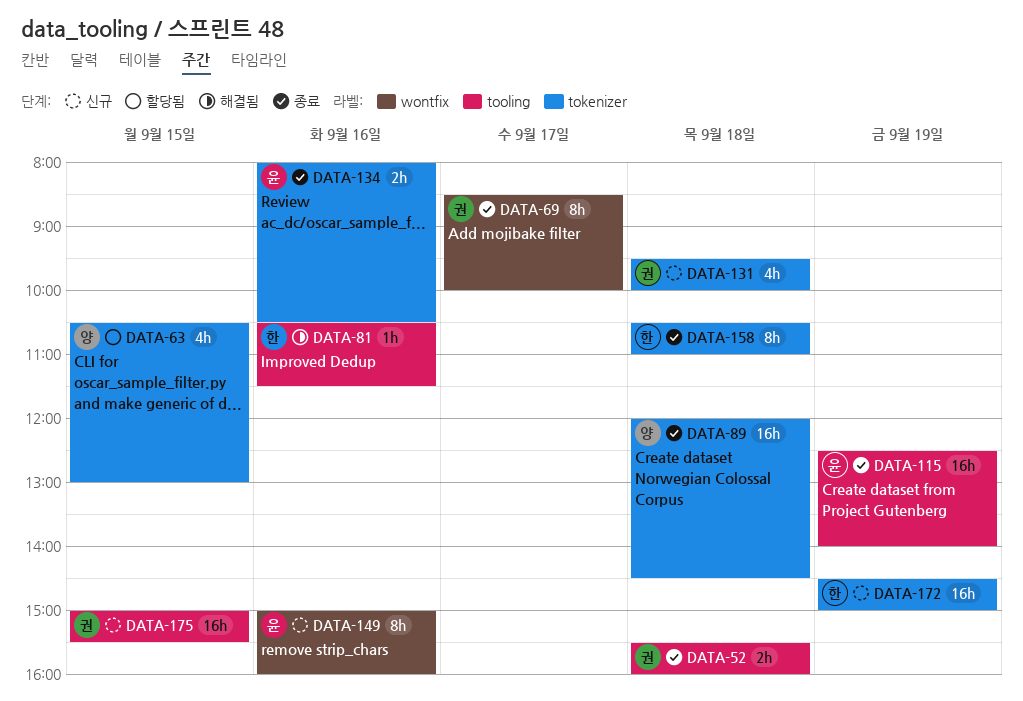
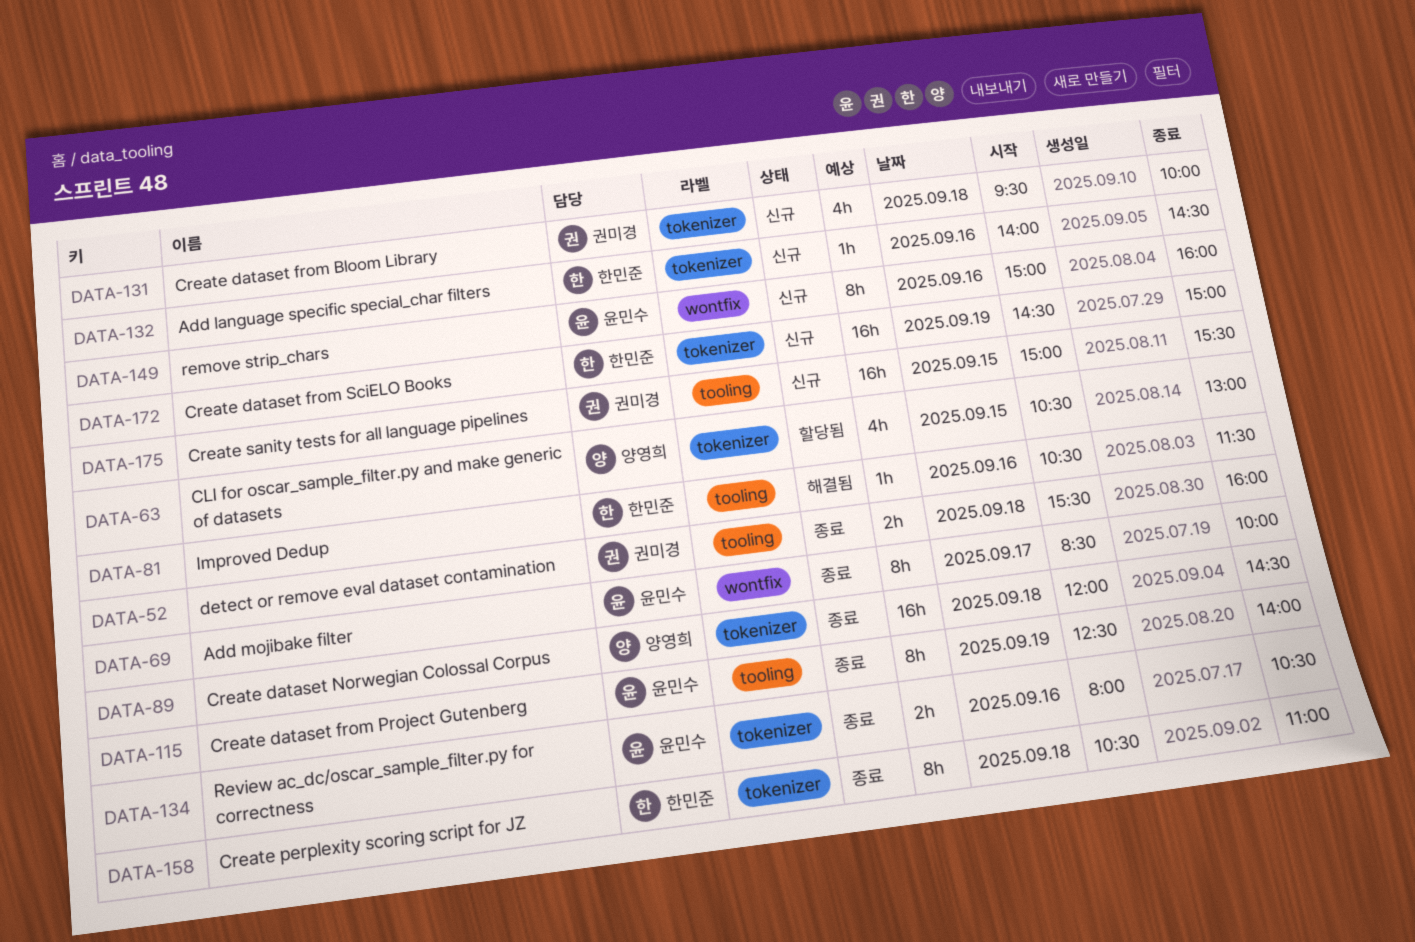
DATA-69, owner: 권미경 -> 윤민수
DATA-115, estimate: 16h -> 8h
DATA-132: none -> present

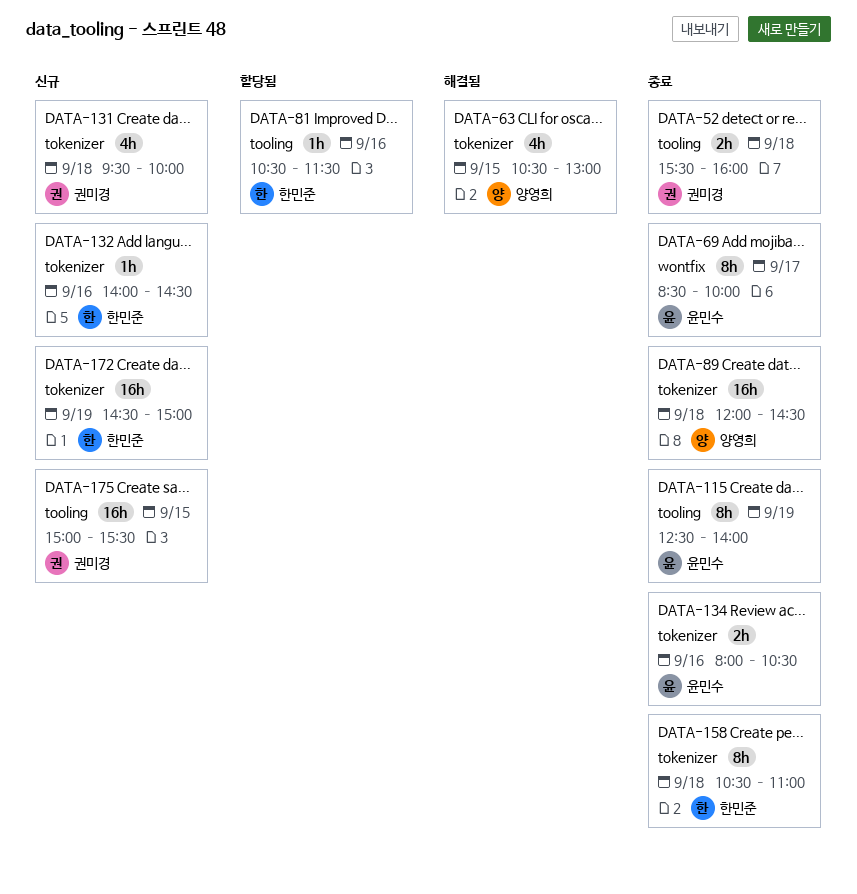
DATA-63, status: 할당됨 -> 해결됨
DATA-81, status: 해결됨 -> 할당됨
DATA-149: present -> none

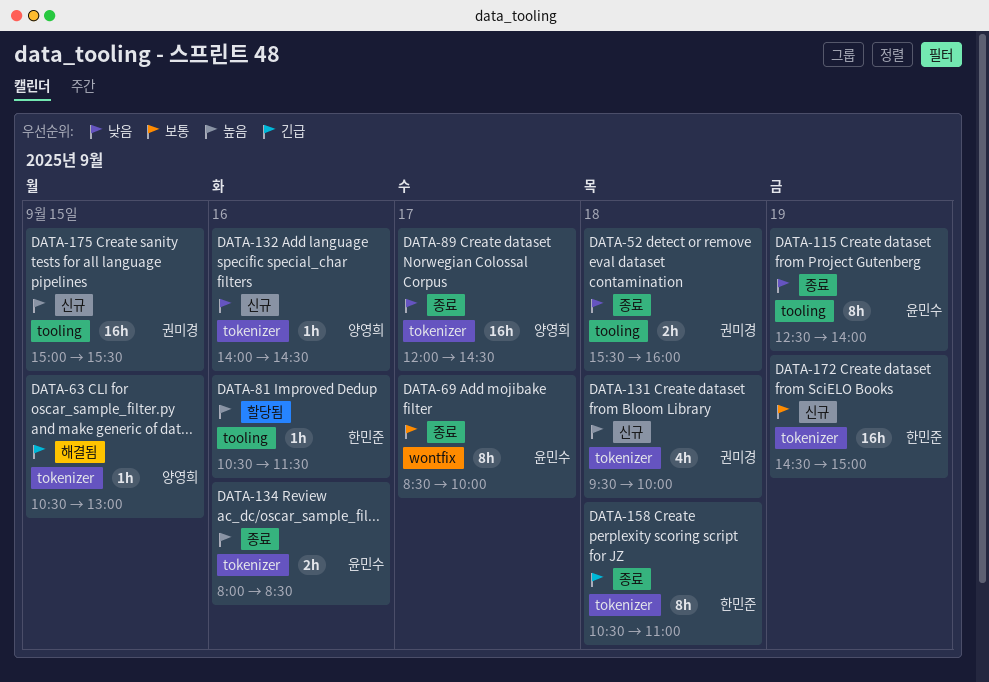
DATA-63, estimate: 4h -> 1h
DATA-89, day: Sep 18 -> Sep 17
DATA-132, owner: 한민준 -> 양영희
DATA-134, ends: 10:30 -> 08:30

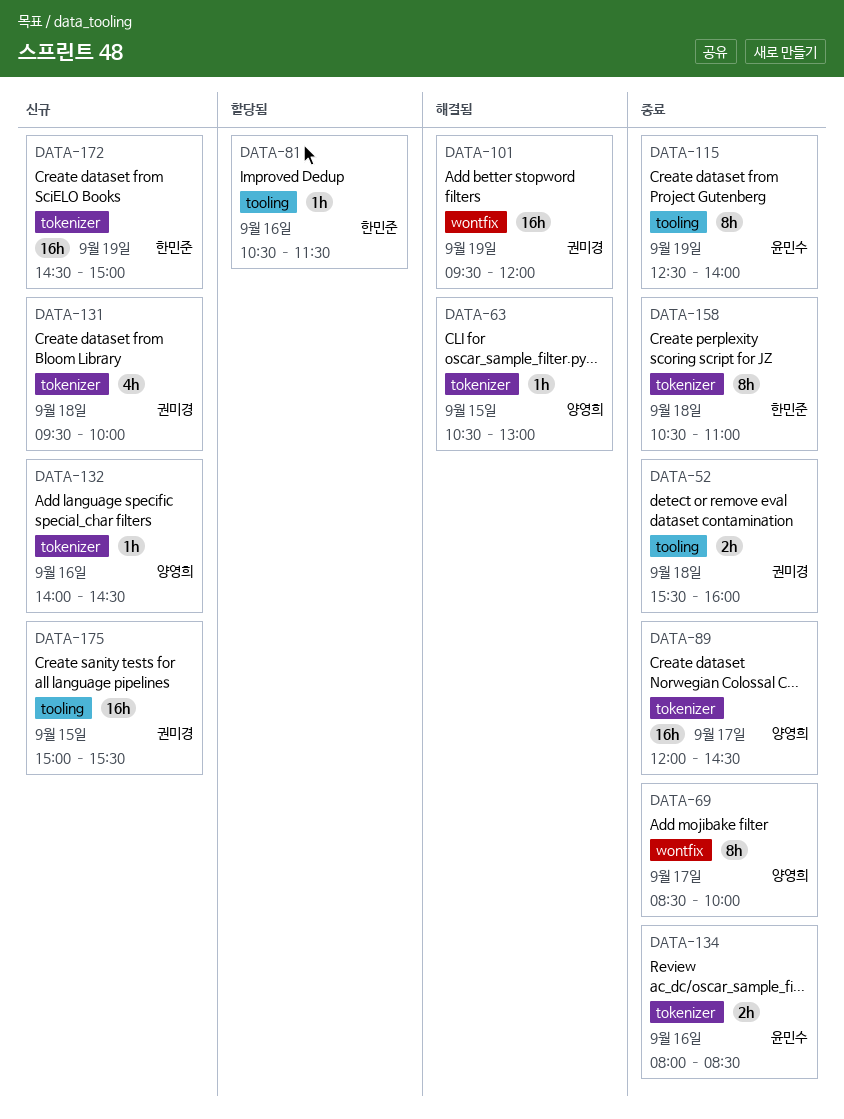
DATA-69, owner: 윤민수 -> 양영희
DATA-101: none -> present

